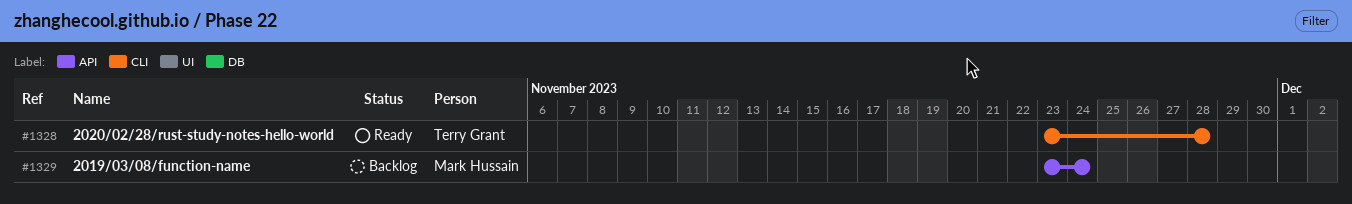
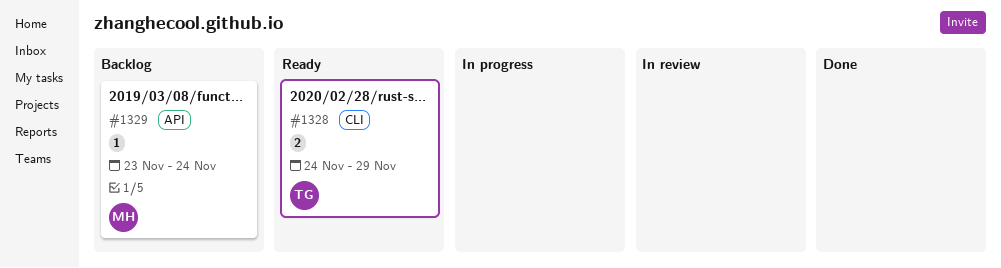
#1328, start: Nov 23 -> Nov 24
#1328, due: Nov 28 -> Nov 29

